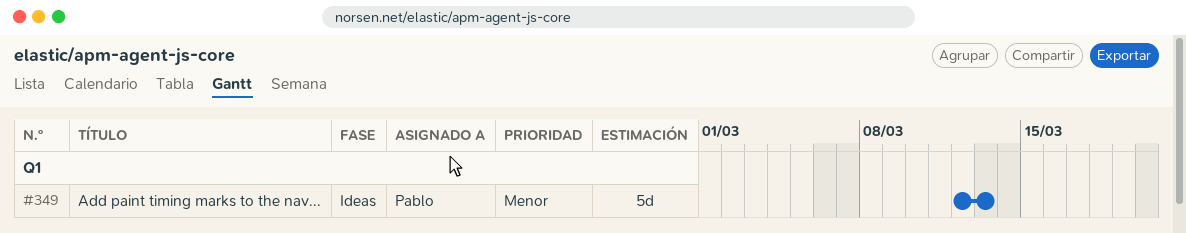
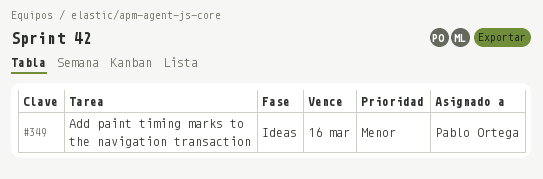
#349, due: Mar 13 -> Mar 16

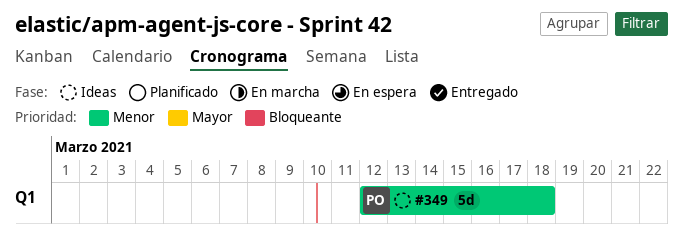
#349, due: Mar 16 -> Mar 18

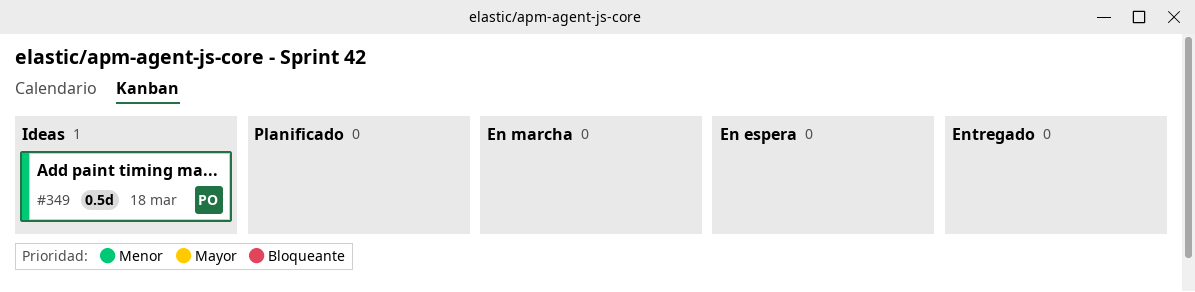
#349, estimate: 5d -> 0.5d

